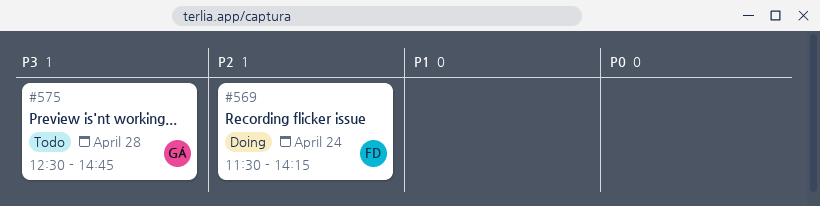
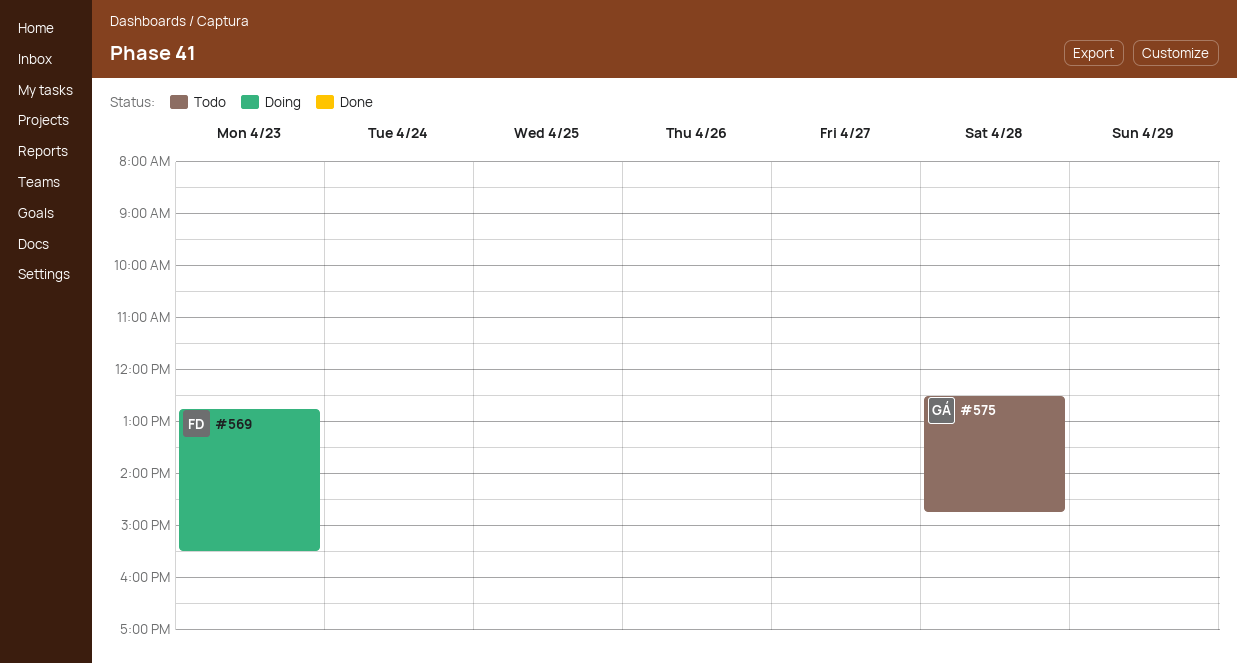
#569, day: Apr 24 -> Apr 23
#569, begins: 11:30 -> 12:45
#569, ends: 14:15 -> 15:30

